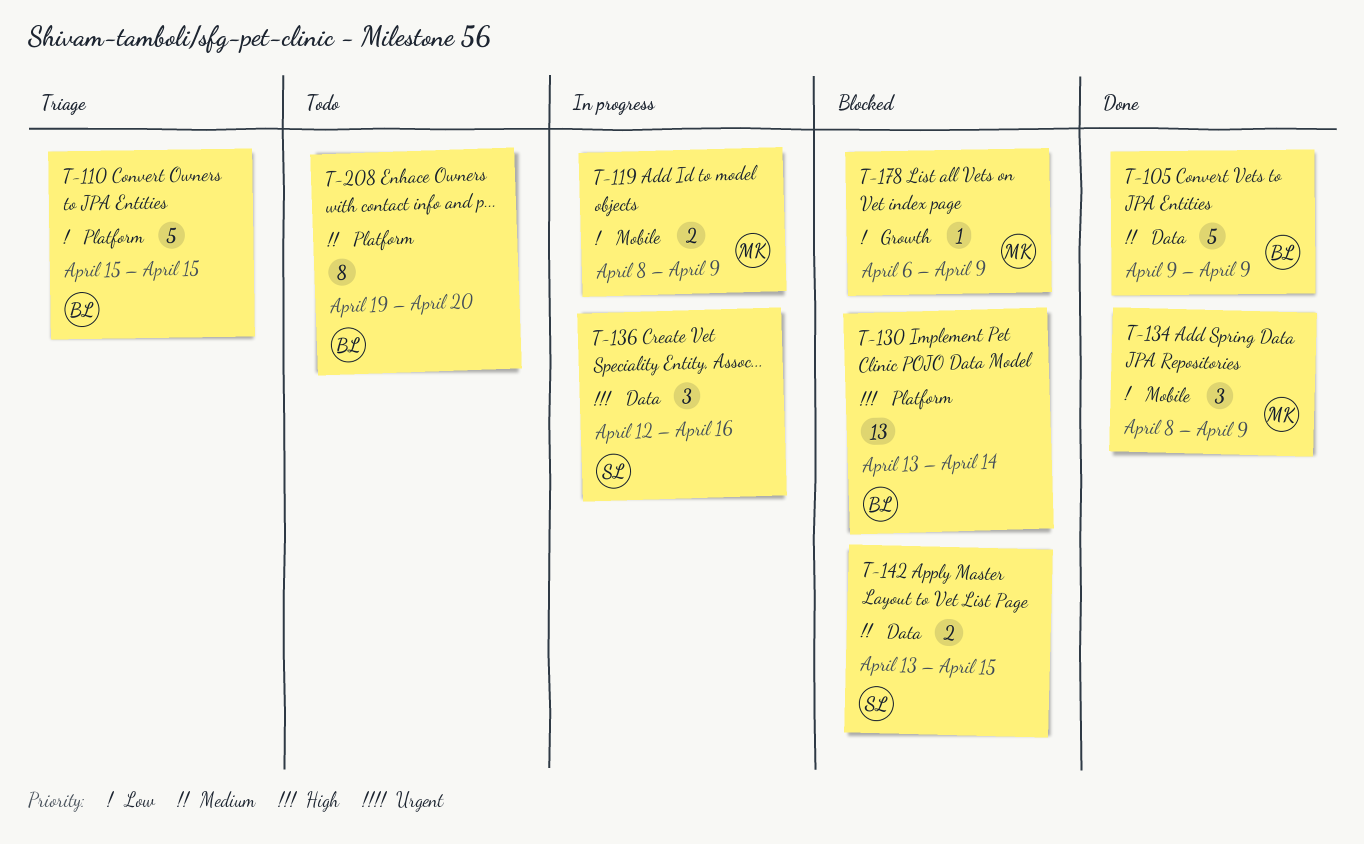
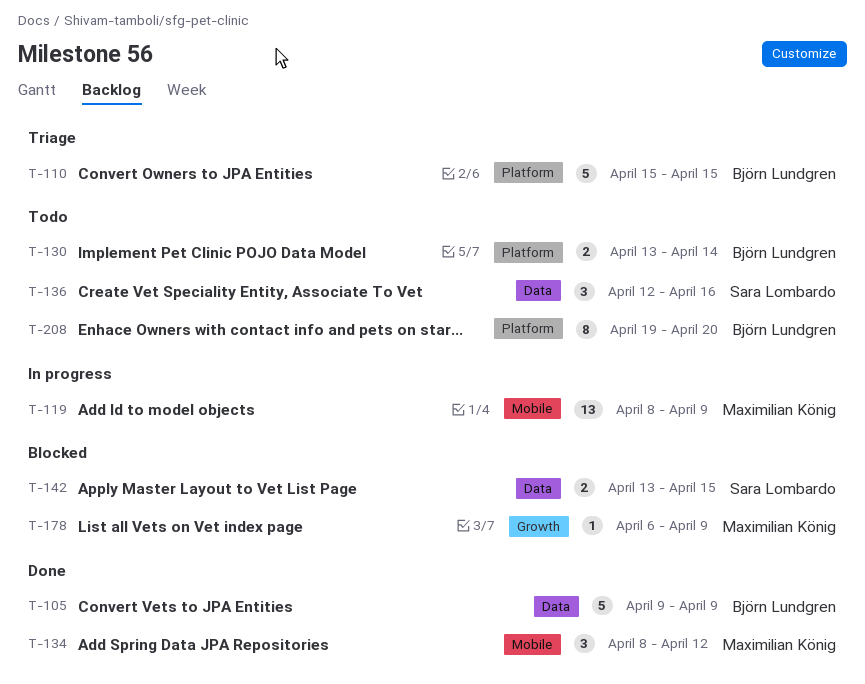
T-119, estimate: 2 -> 13
T-130, status: Blocked -> Todo
T-130, estimate: 13 -> 2
T-134, due: Apr 9 -> Apr 12
T-136, status: In progress -> Todo

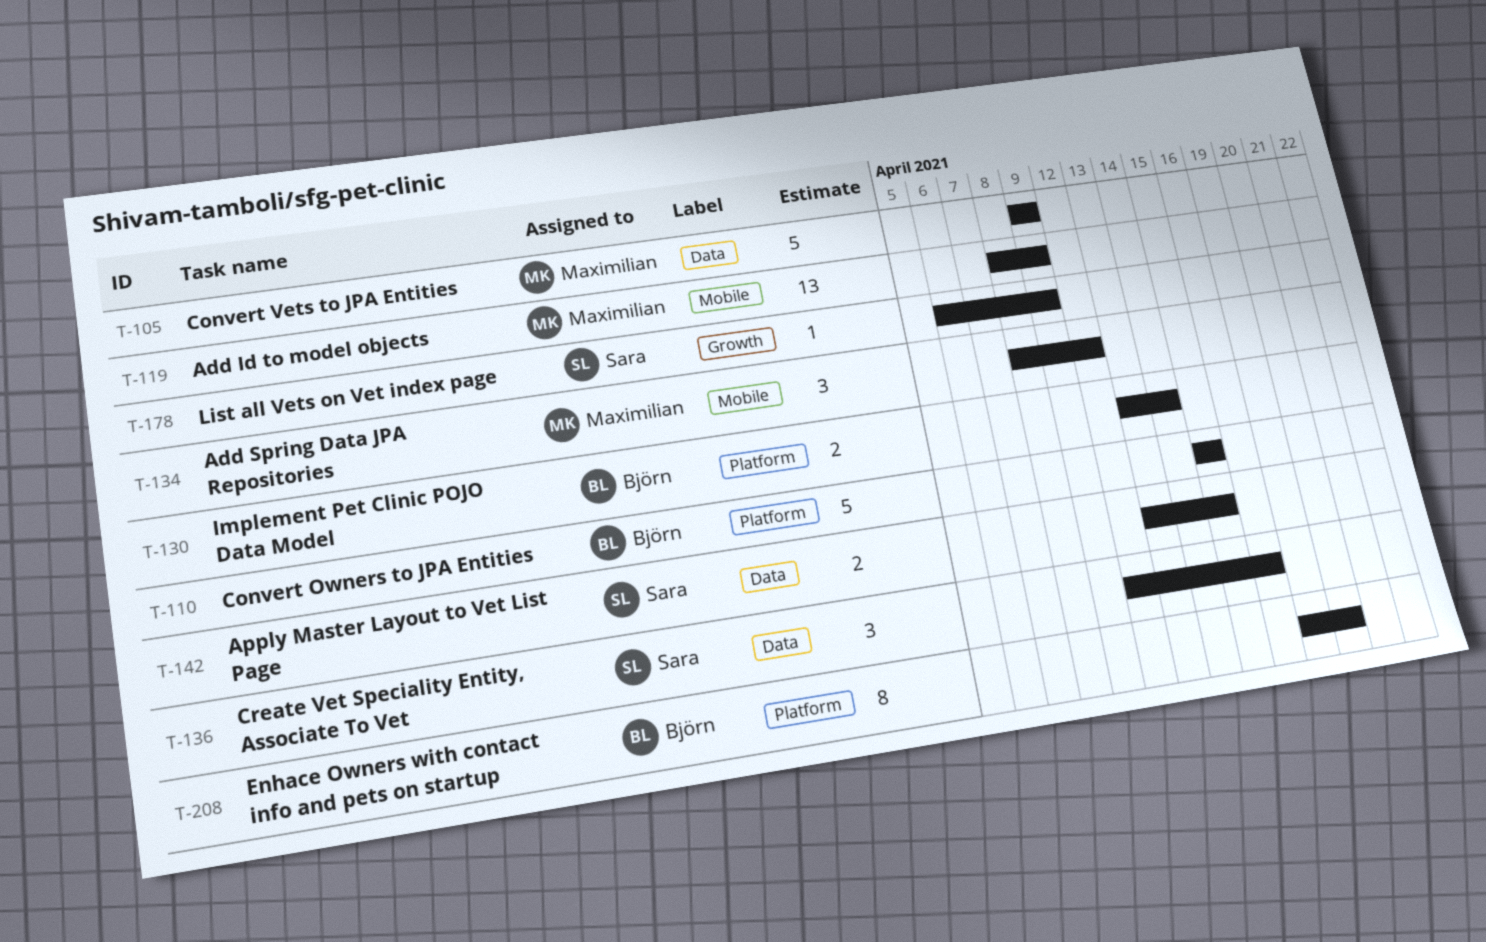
T-105, owner: Björn Lundgren -> Maximilian König
T-178, owner: Maximilian König -> Sara Lombardo

